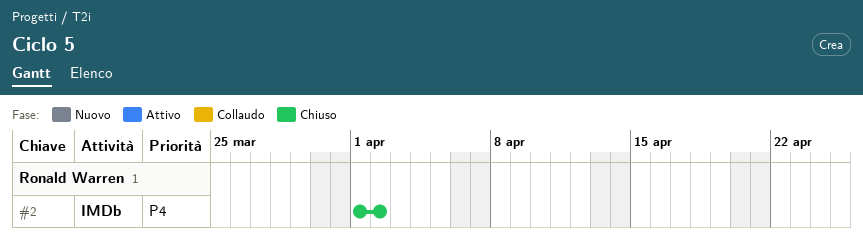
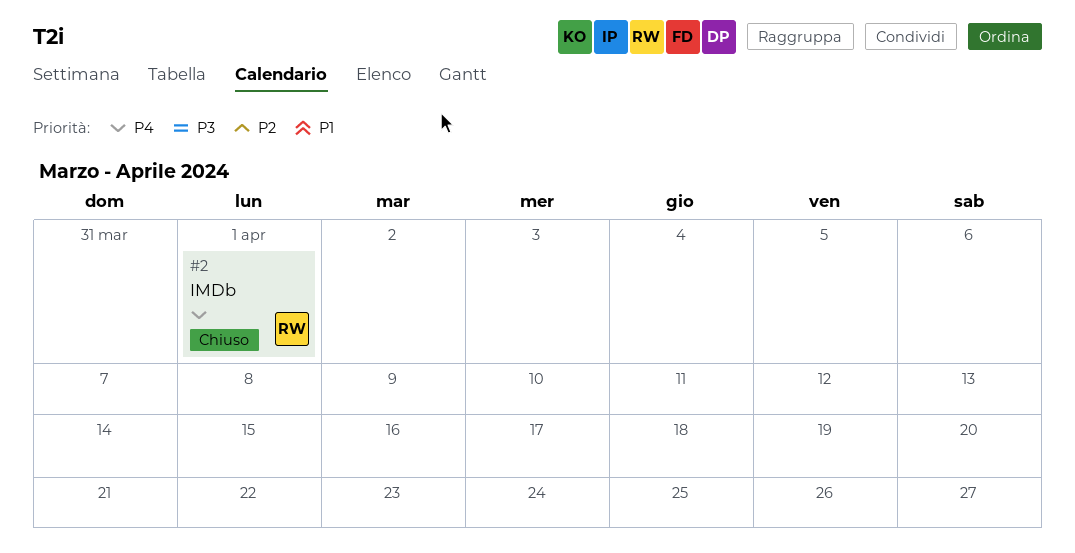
#2, due: Apr 2 -> Apr 1

